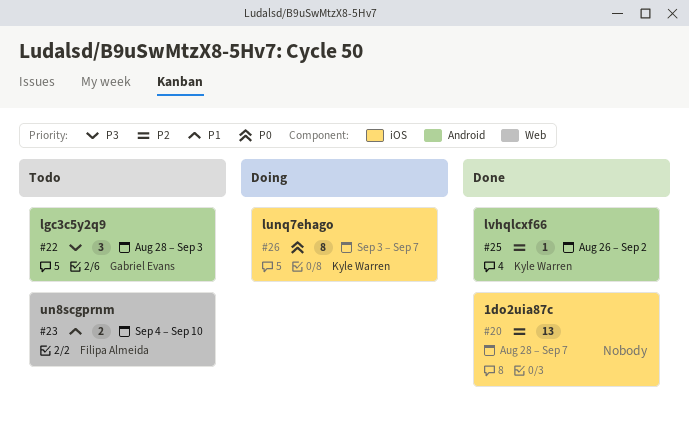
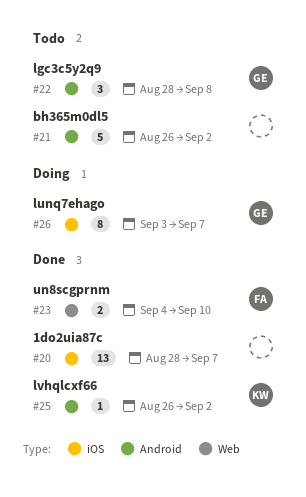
#21: none -> present
#22, due: Sep 3 -> Sep 8
#23, status: Todo -> Done
#26, owner: Kyle Warren -> Gabriel Evans

